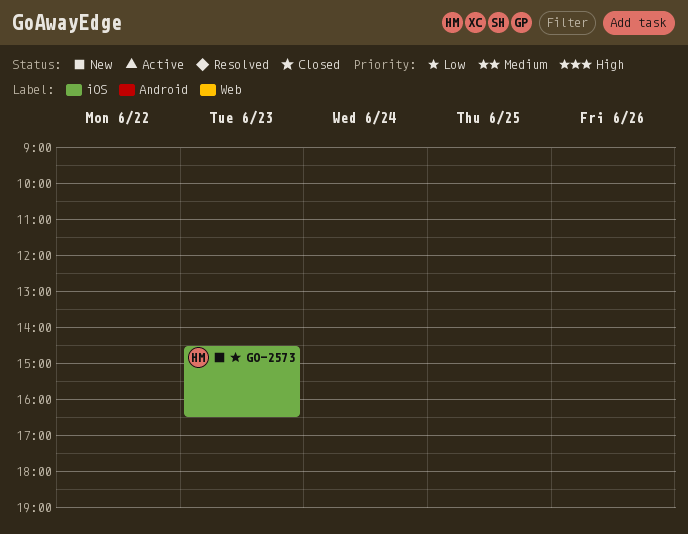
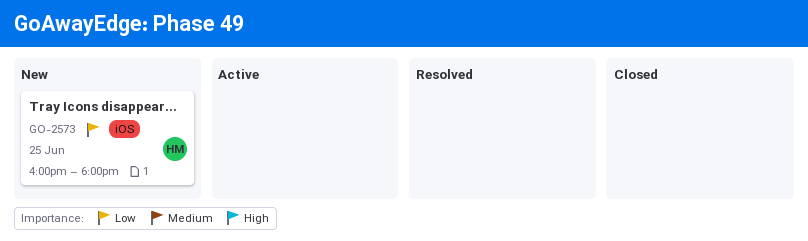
GO-2573, day: Jun 23 -> Jun 25
GO-2573, begins: 14:30 -> 16:00
GO-2573, ends: 16:30 -> 18:00

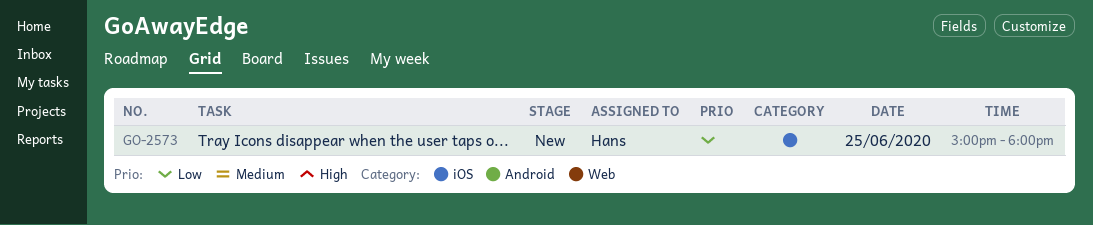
GO-2573, begins: 16:00 -> 15:00

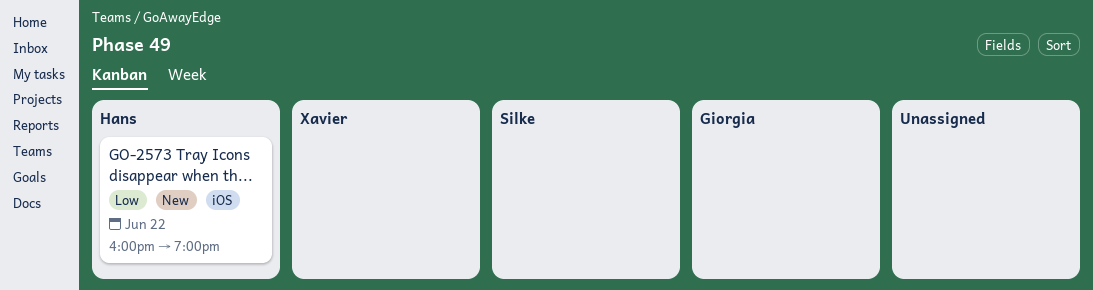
GO-2573, day: Jun 25 -> Jun 22
GO-2573, begins: 15:00 -> 16:00
GO-2573, ends: 18:00 -> 19:00

